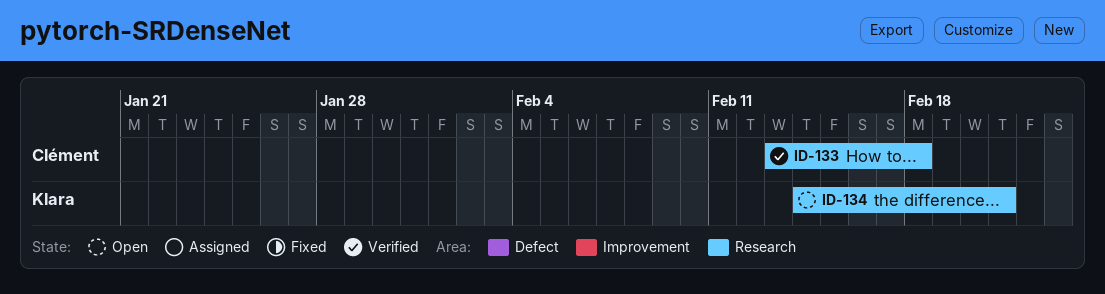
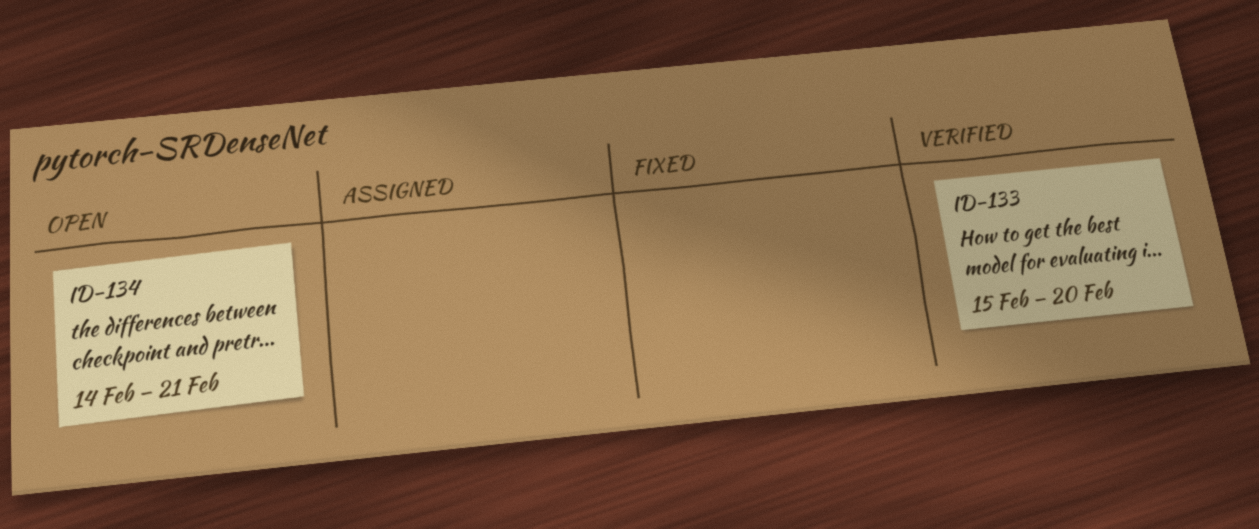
ID-133, start: Feb 13 -> Feb 15
ID-133, due: Feb 18 -> Feb 20

